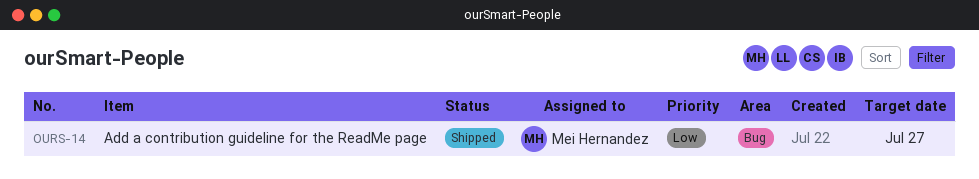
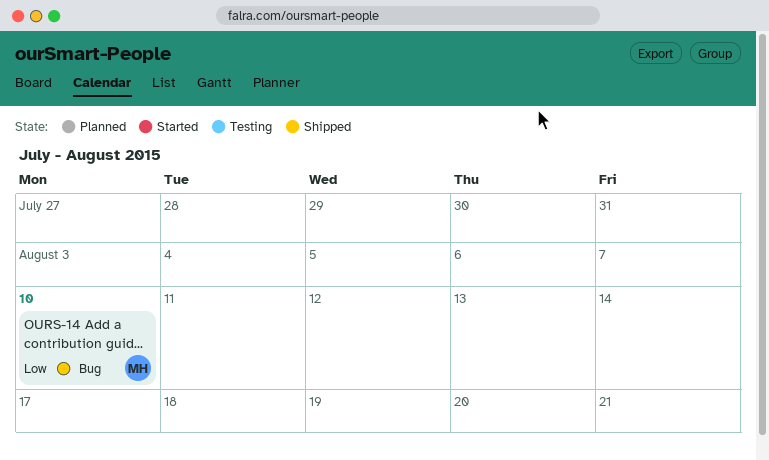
OURS-14, due: Jul 27 -> Aug 10

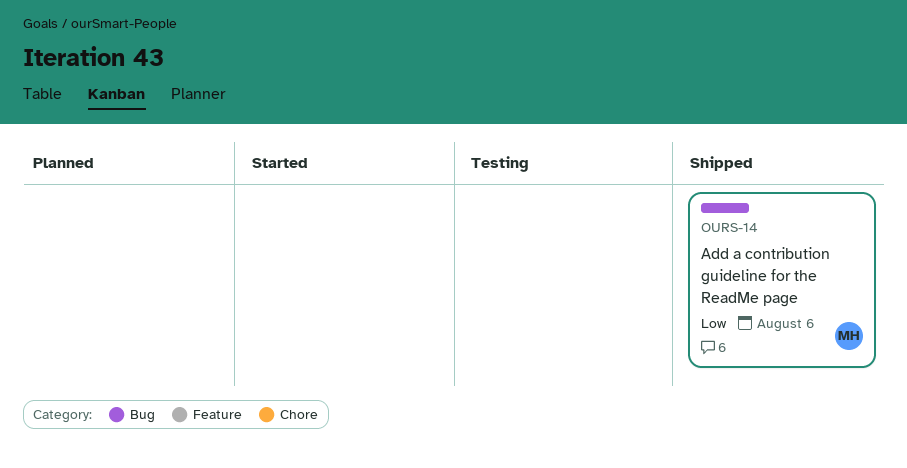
OURS-14, due: Aug 10 -> Aug 6

